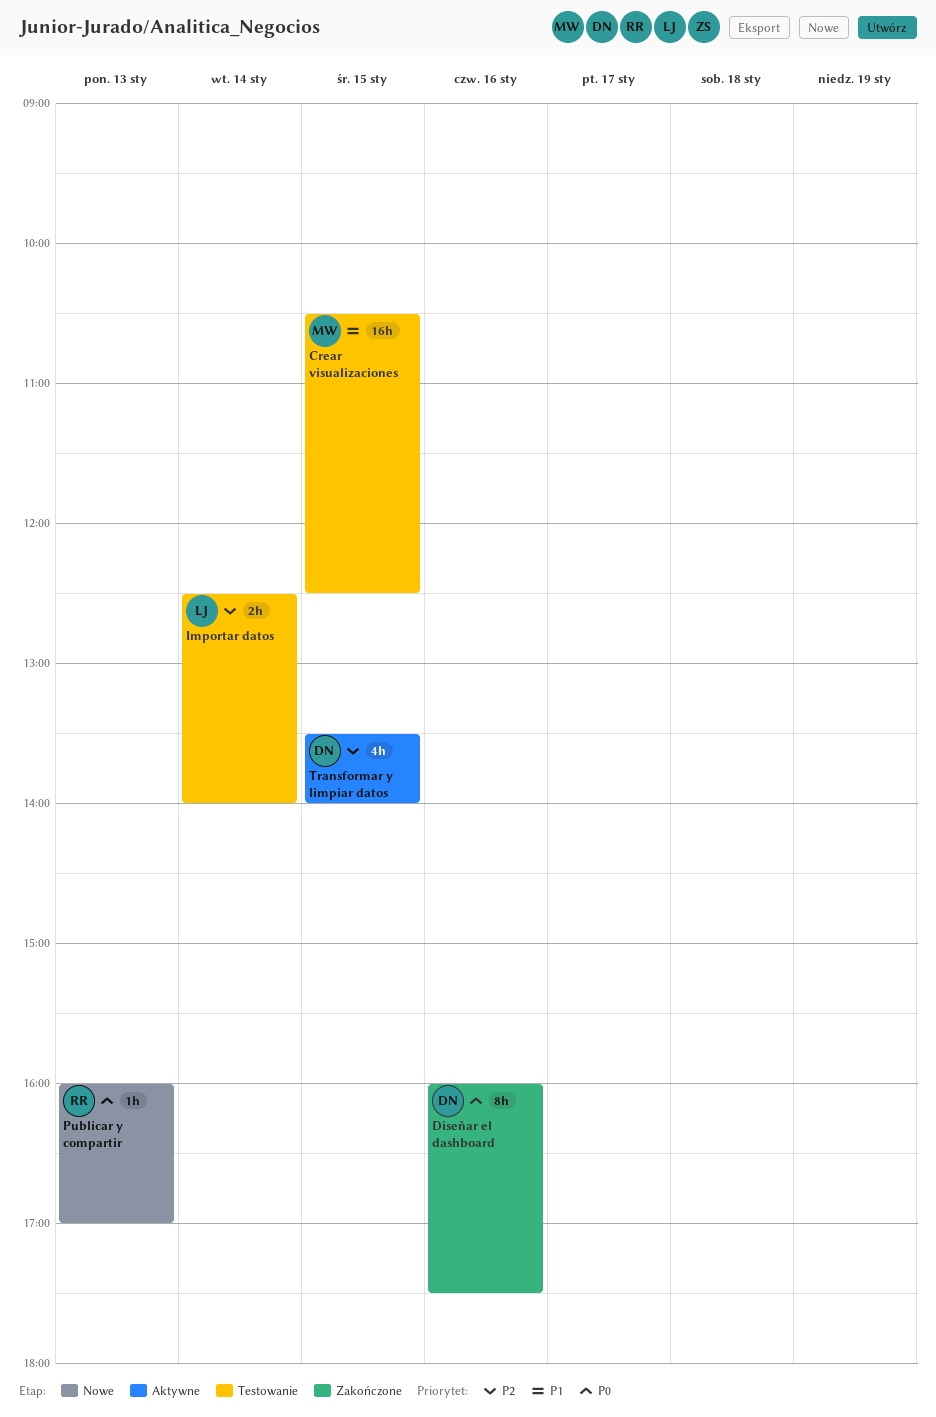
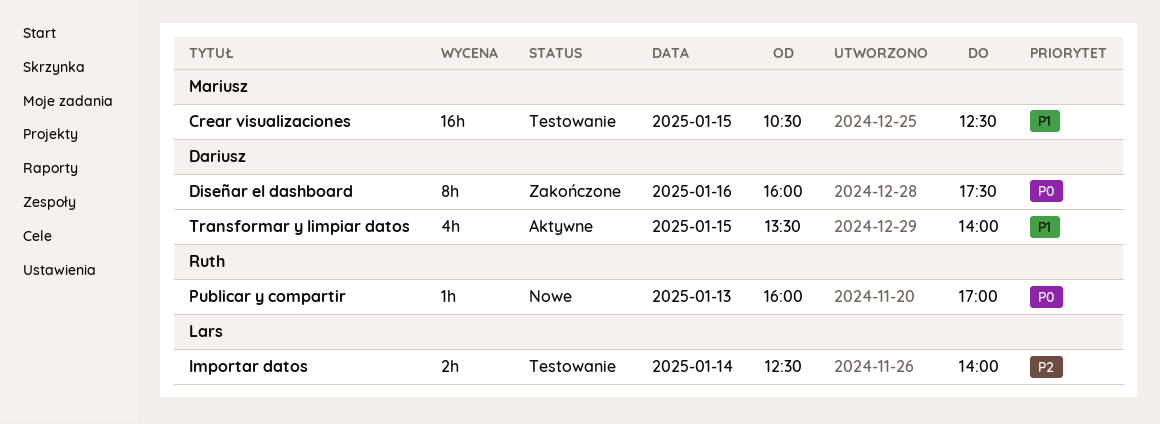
Transformar y limpiar datos, priority: P2 -> P1

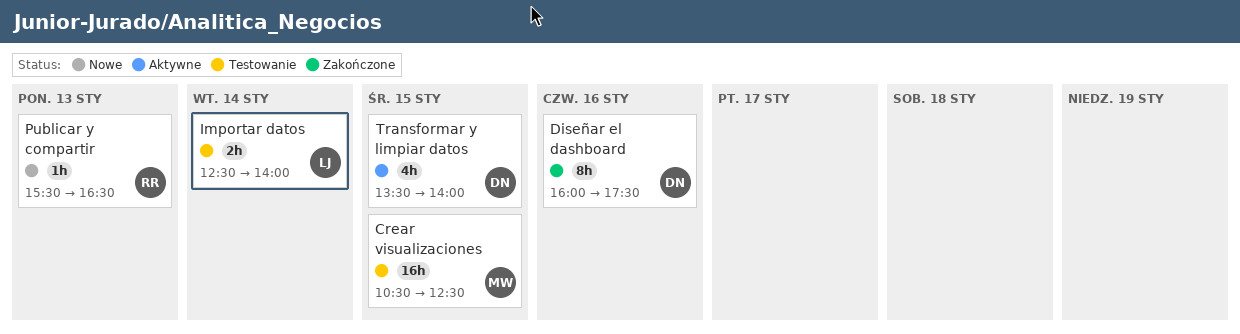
Publicar y compartir, begins: 16:00 -> 15:30
Publicar y compartir, ends: 17:00 -> 16:30

